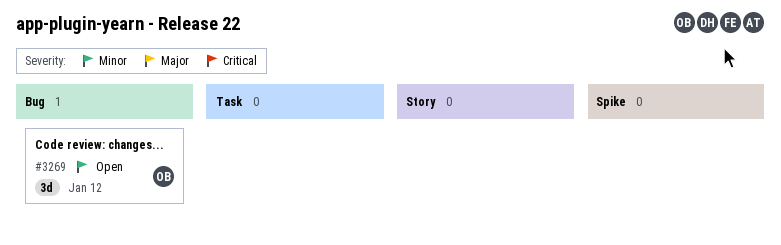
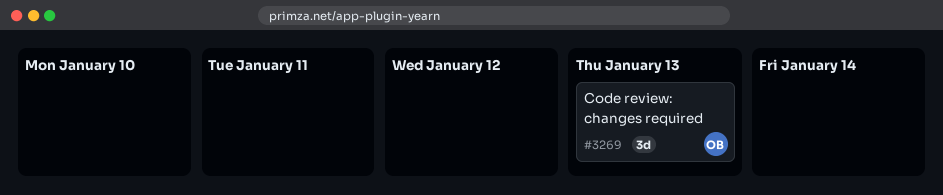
#3269, due: Jan 12 -> Jan 13

